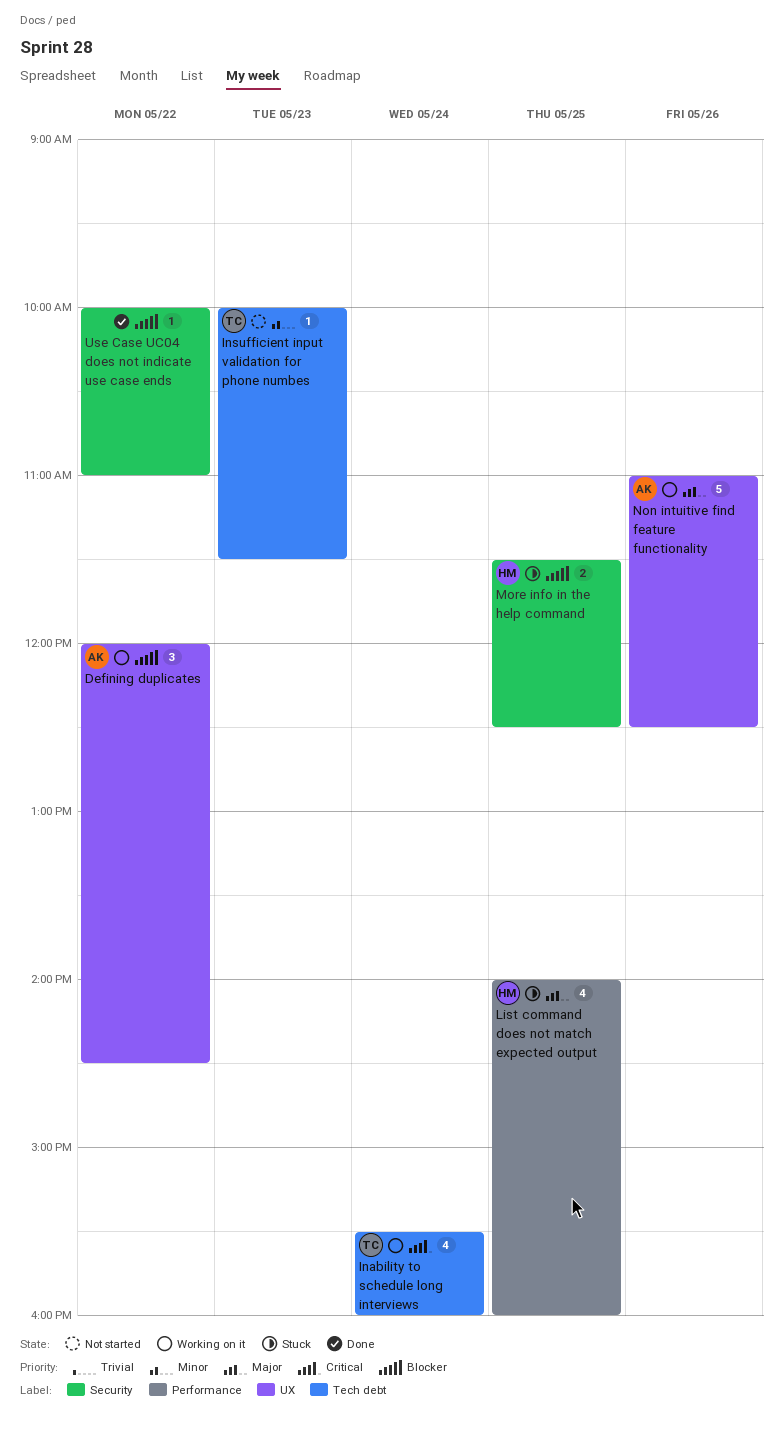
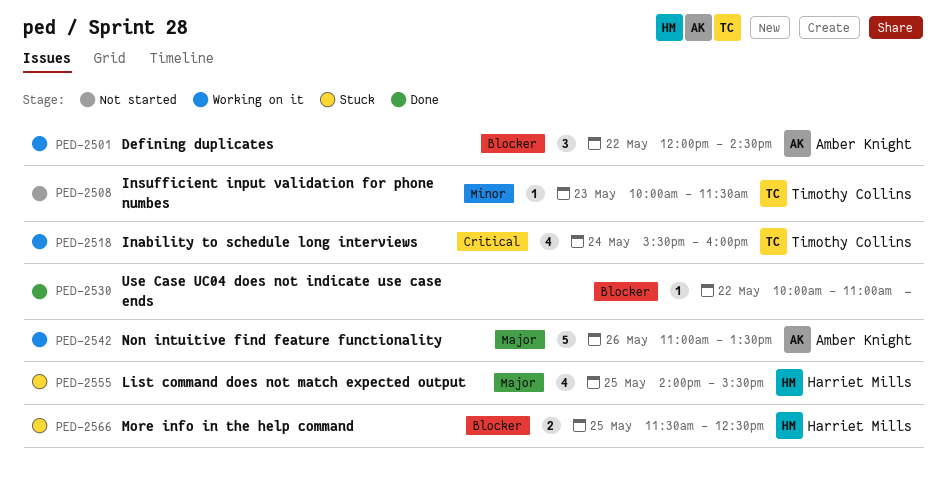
List command does not match expected output, ends: 16:00 -> 15:30
Non intuitive find feature functionality, ends: 12:30 -> 13:30

